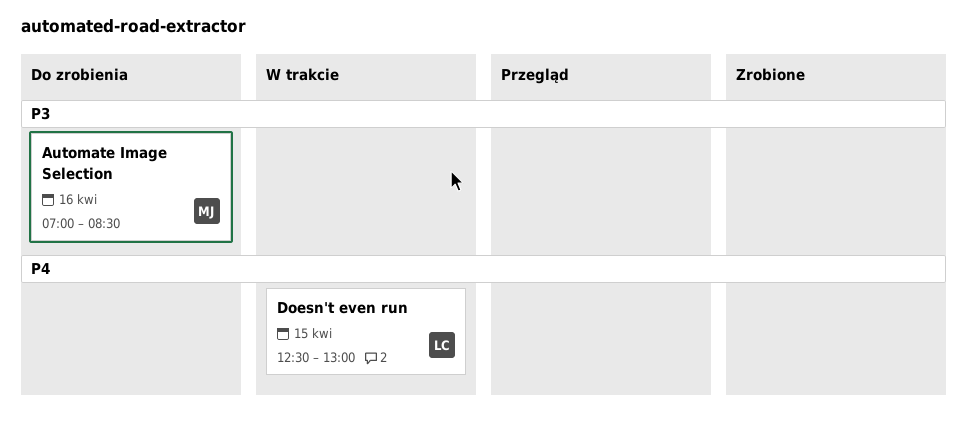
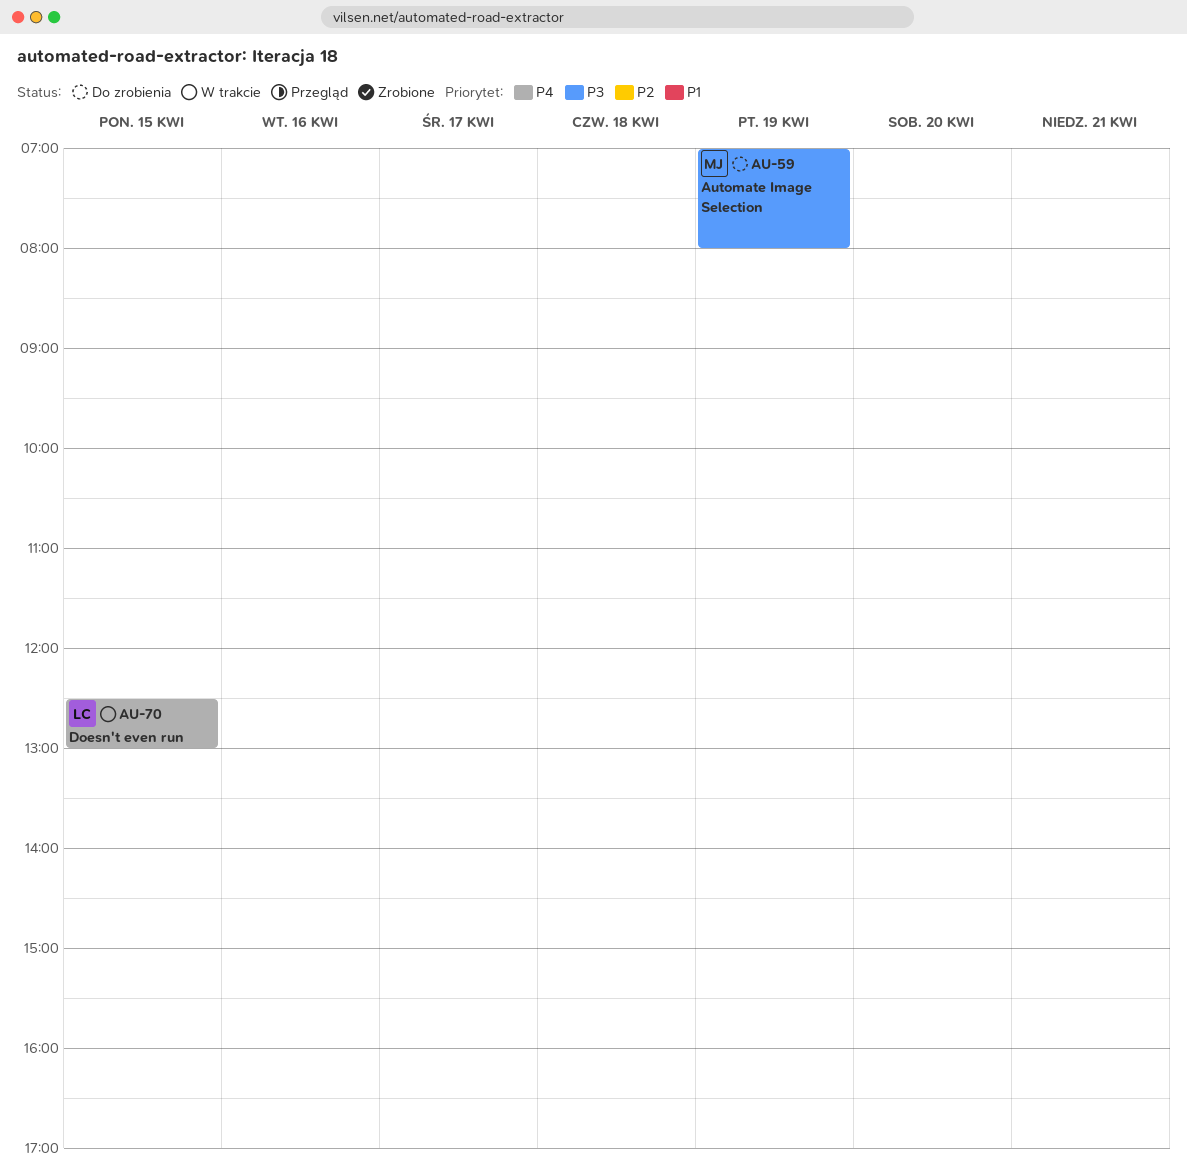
Automate Image Selection, day: Apr 16 -> Apr 19
Automate Image Selection, ends: 08:30 -> 08:00

